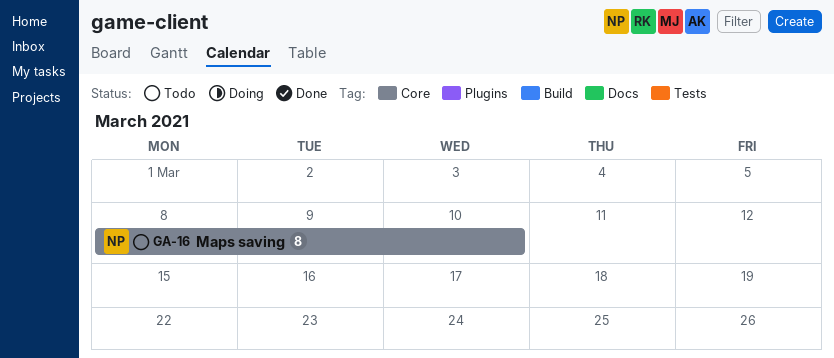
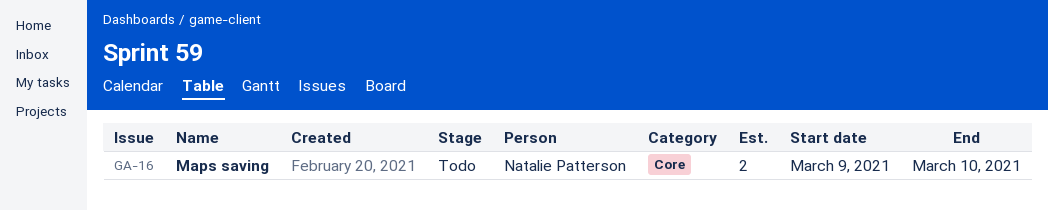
GA-16, estimate: 8 -> 2
GA-16, start: Mar 8 -> Mar 9

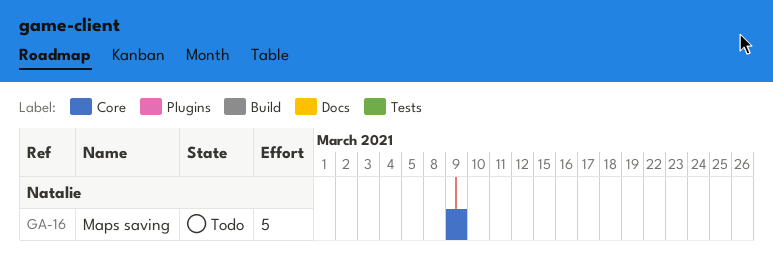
GA-16, estimate: 2 -> 5
GA-16, due: Mar 10 -> Mar 9

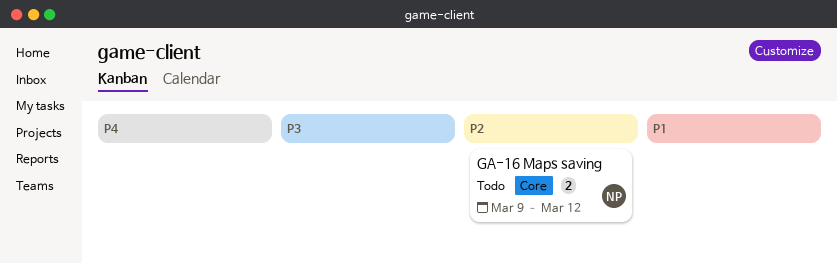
GA-16, estimate: 5 -> 2
GA-16, due: Mar 9 -> Mar 12

